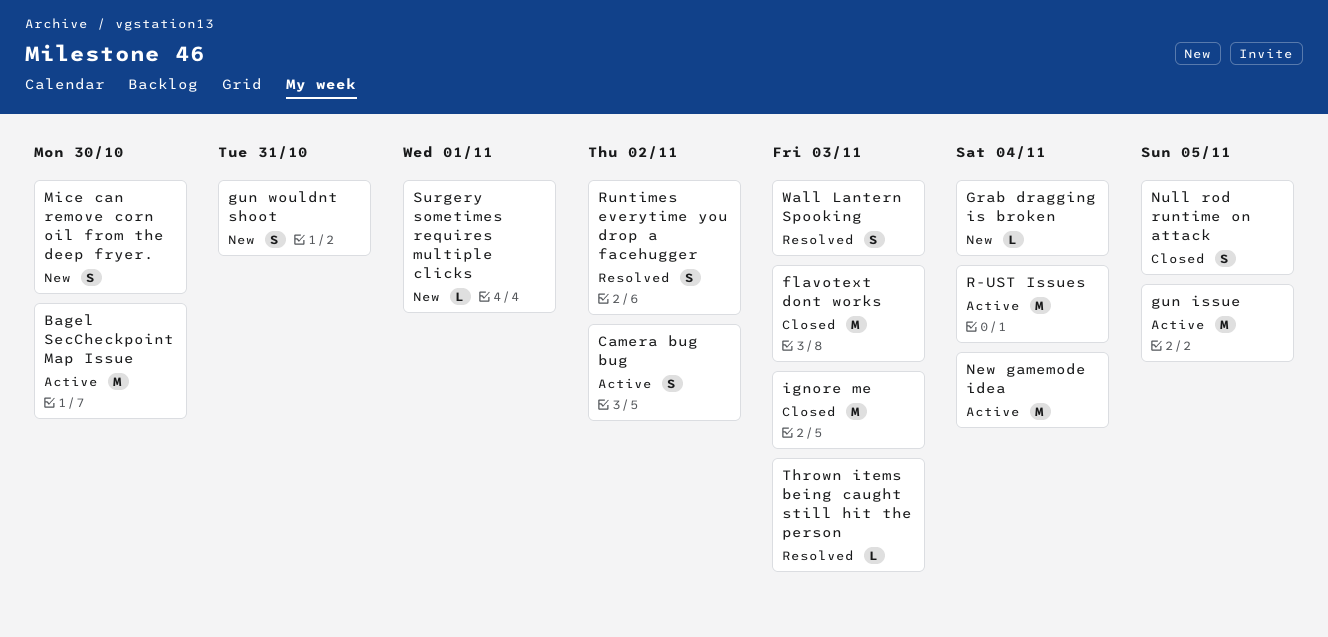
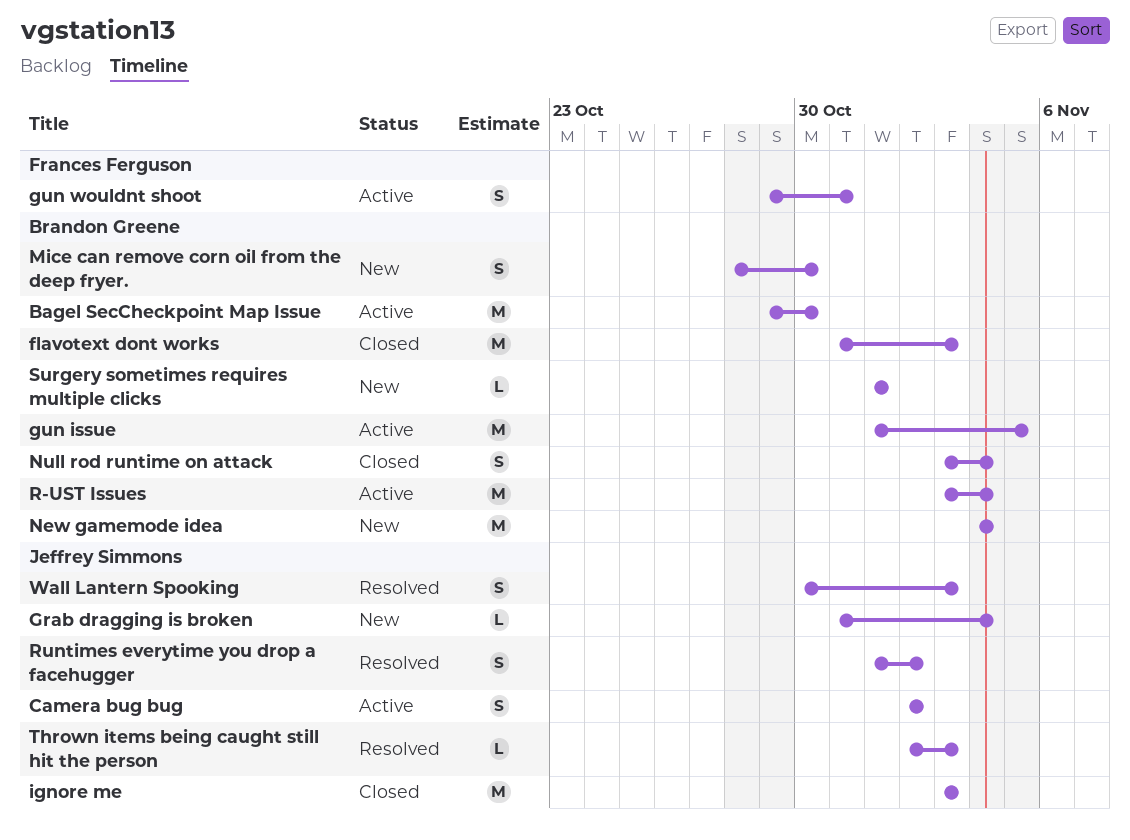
gun wouldnt shoot, status: New -> Active
New gamemode idea, status: Active -> New
Null rod runtime on attack, due: Nov 5 -> Nov 4

